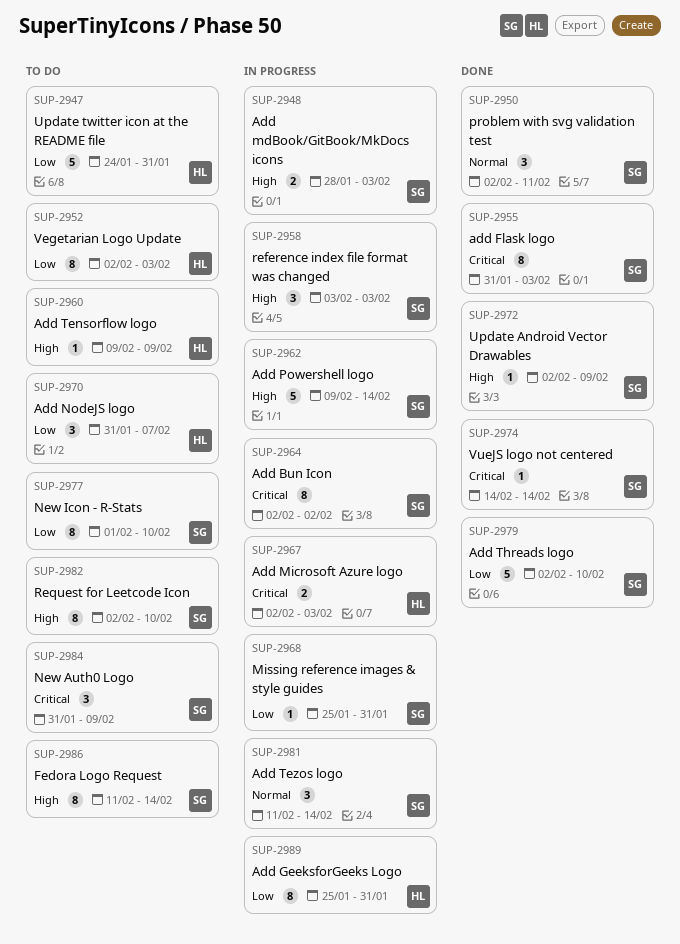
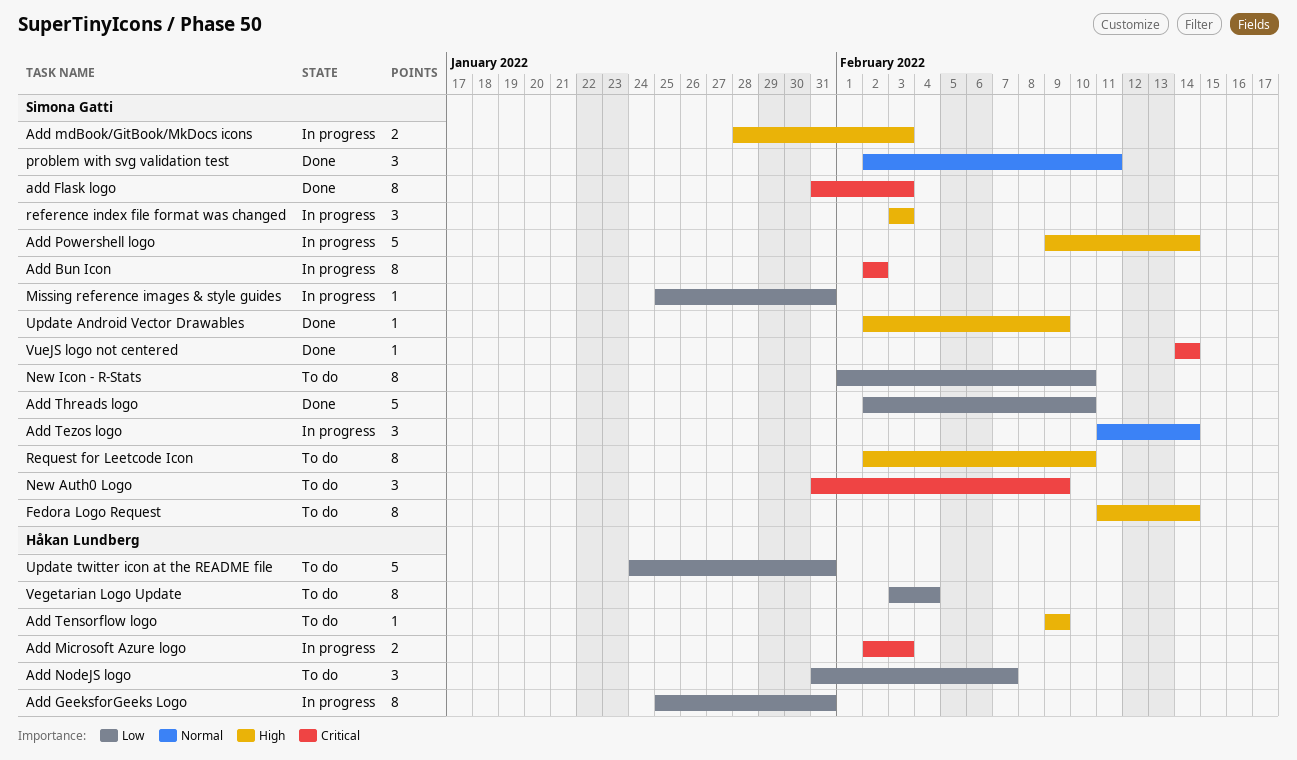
Vegetarian Logo Update, start: Feb 2 -> Feb 3
Vegetarian Logo Update, due: Feb 3 -> Feb 4

